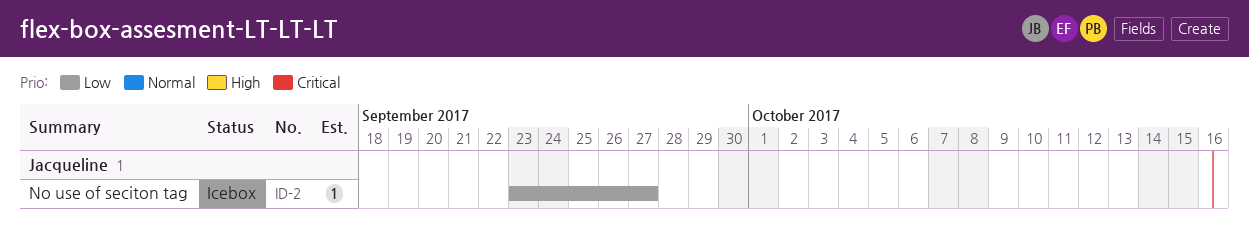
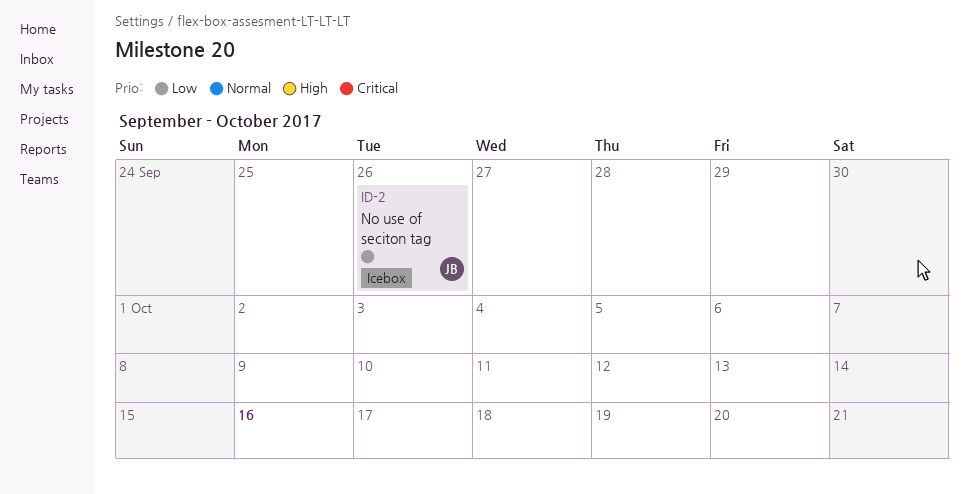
ID-2, due: Sep 27 -> Sep 26

